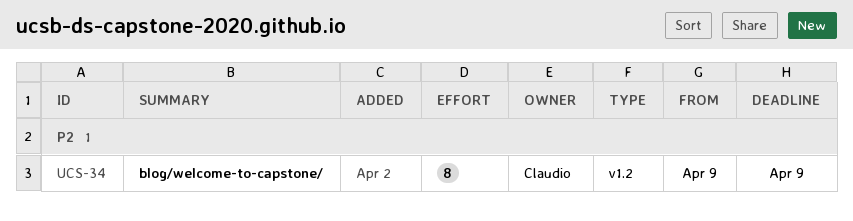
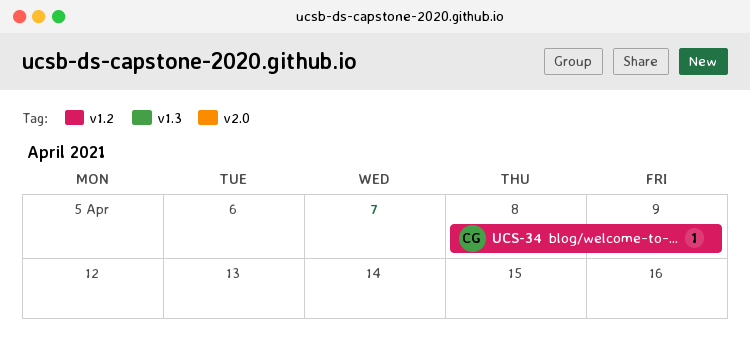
UCS-34, estimate: 8 -> 1
UCS-34, start: Apr 9 -> Apr 8

